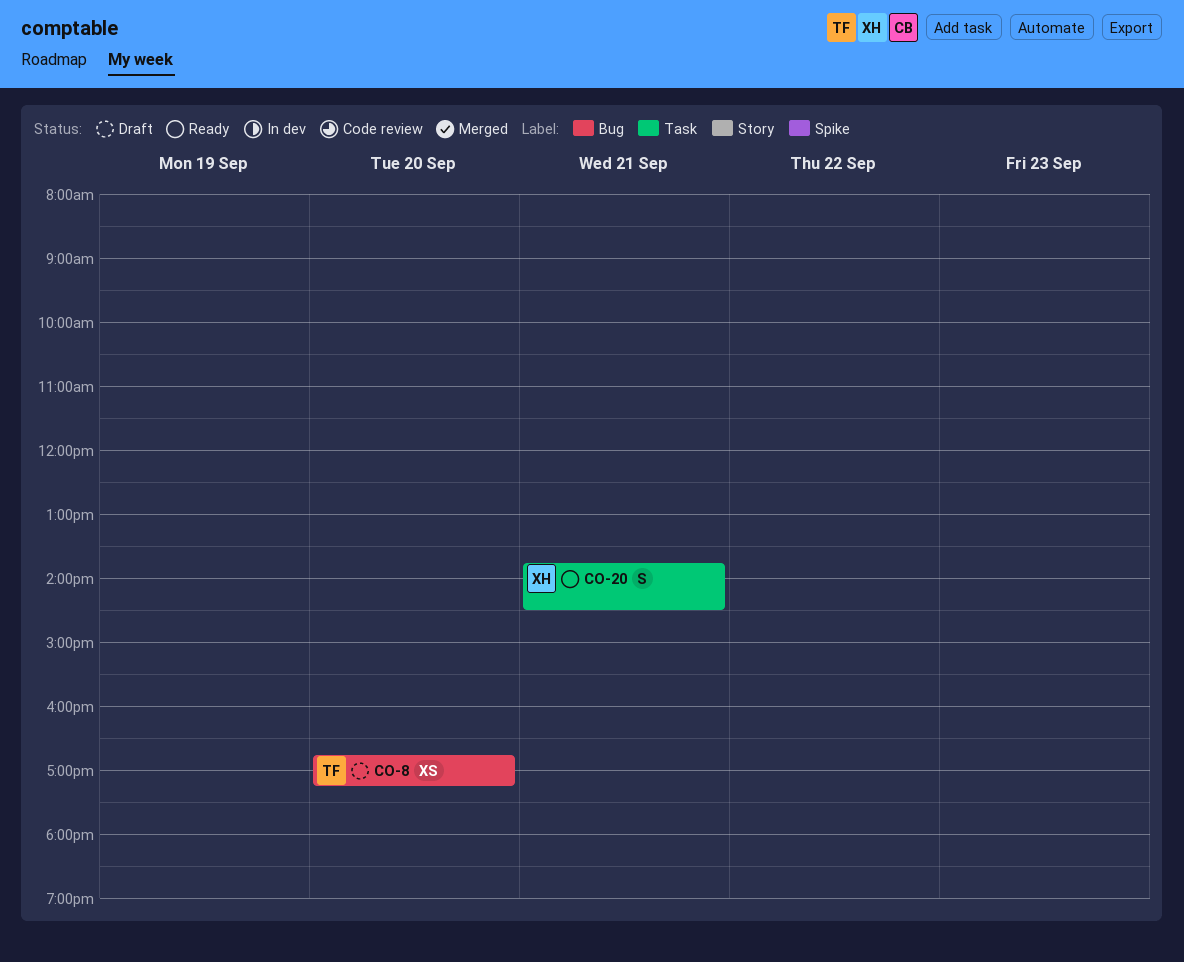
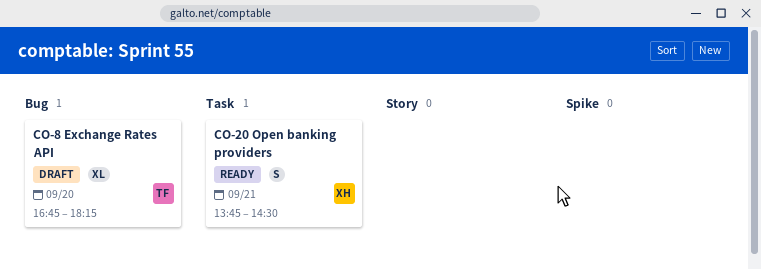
CO-8, estimate: XS -> XL
CO-8, ends: 17:15 -> 18:15

